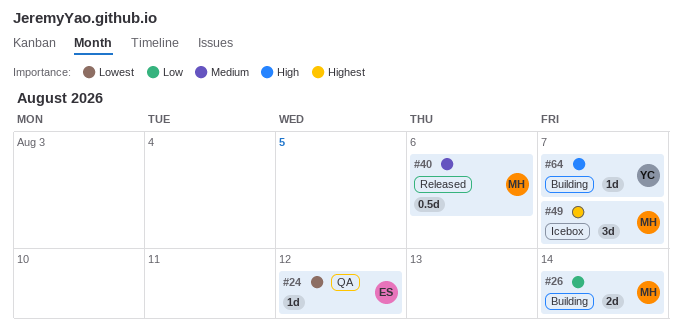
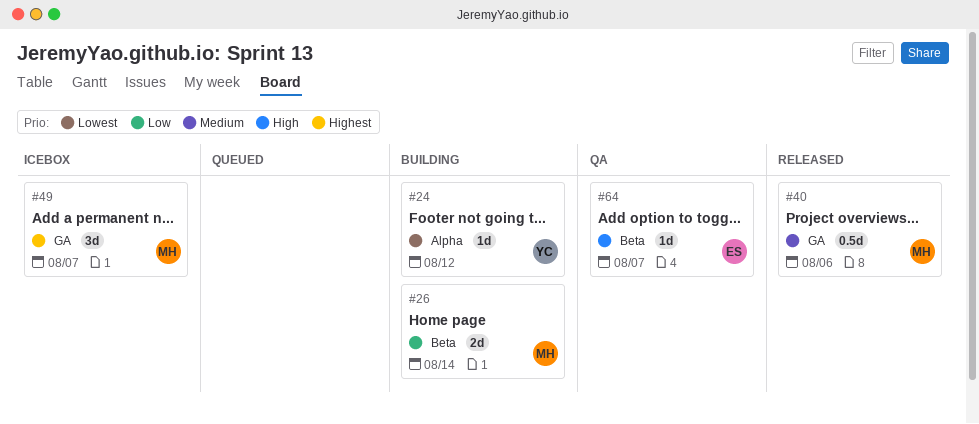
#24, status: QA -> Building
#24, owner: ES -> YC
#64, status: Building -> QA
#64, owner: YC -> ES

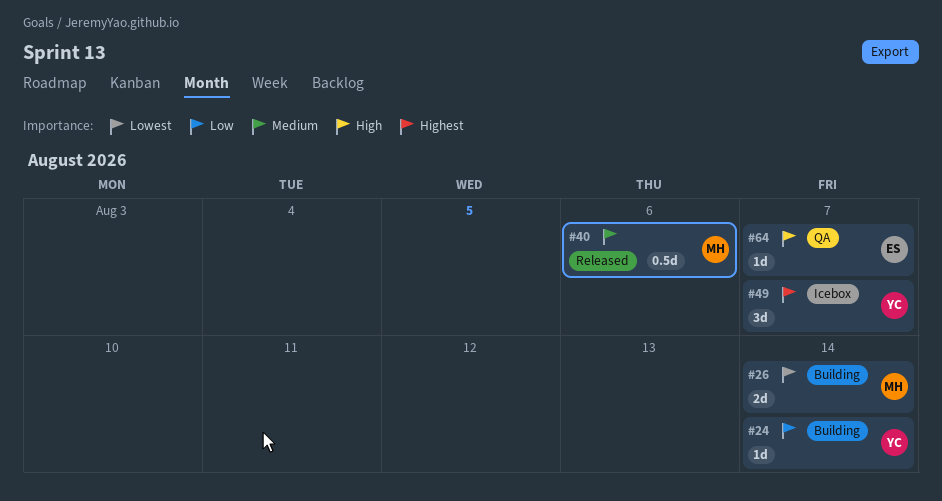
#24, priority: Lowest -> Low
#24, due: Aug 12 -> Aug 14
#26, priority: Low -> Lowest
#49, owner: MH -> YC

